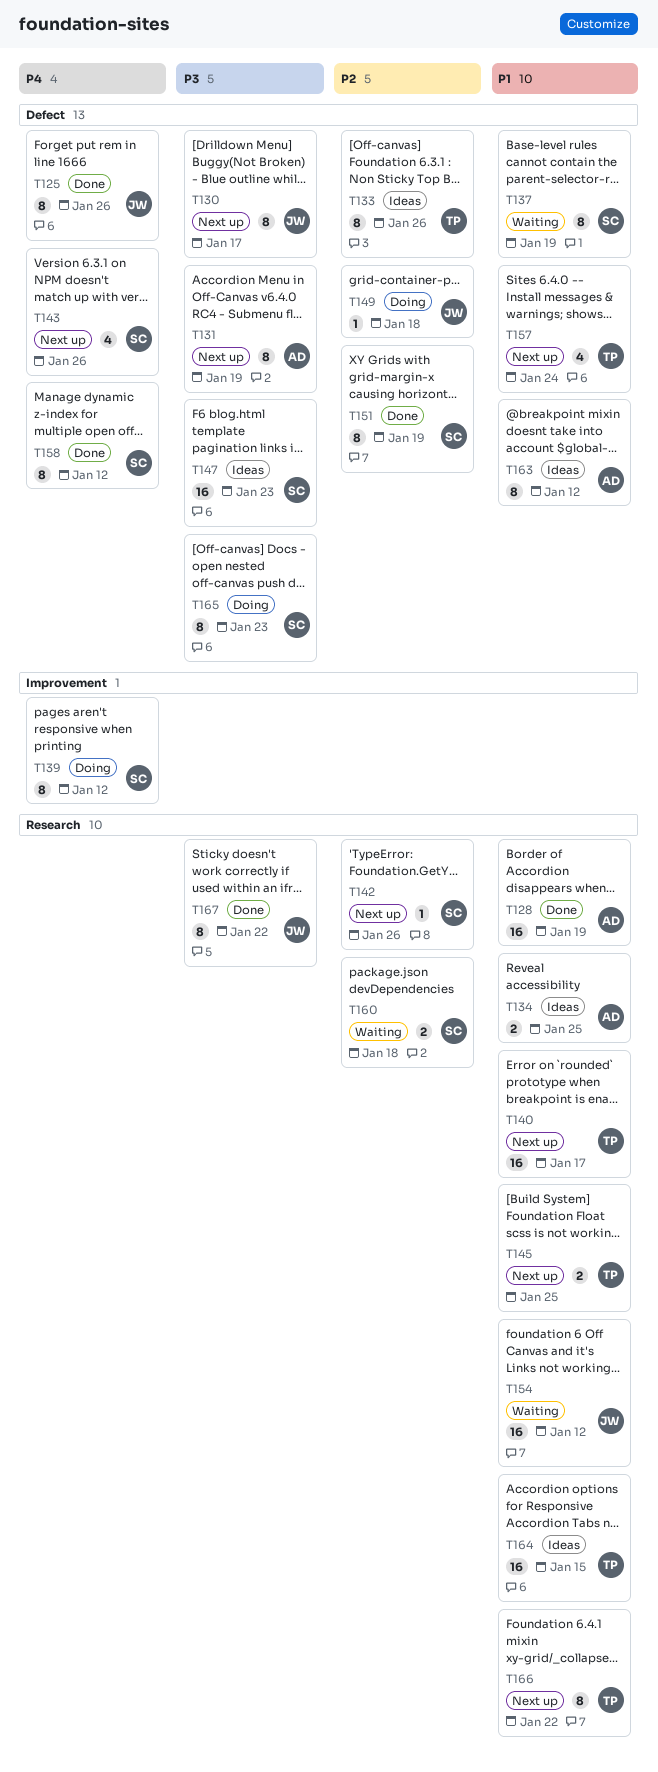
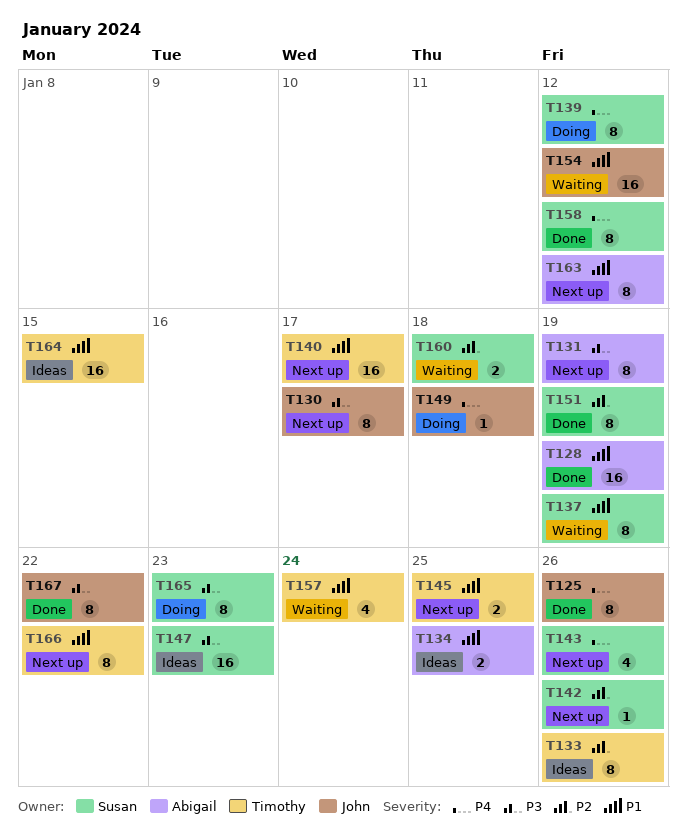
T149, priority: P2 -> P4
T157, status: Next up -> Waiting
T163, status: Ideas -> Next up

